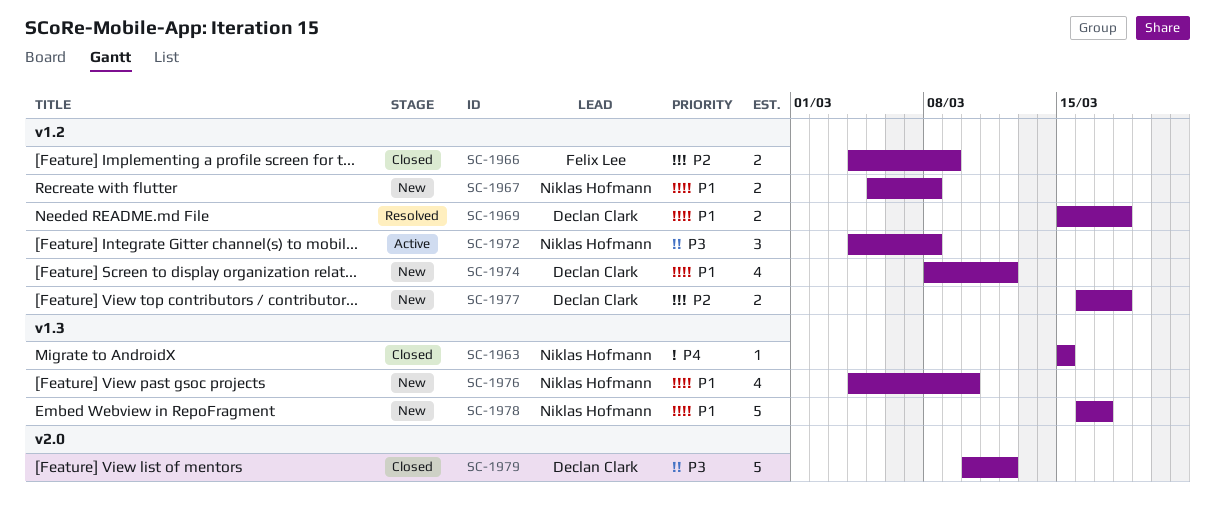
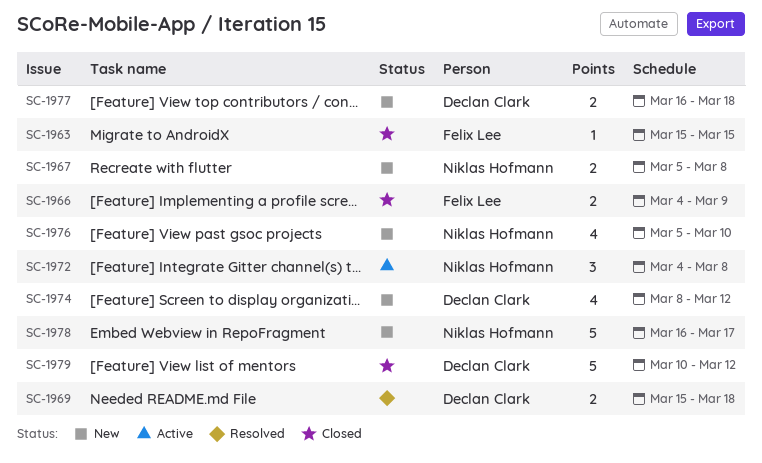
SC-1963, owner: Niklas Hofmann -> Felix Lee
SC-1976, start: Mar 4 -> Mar 5

